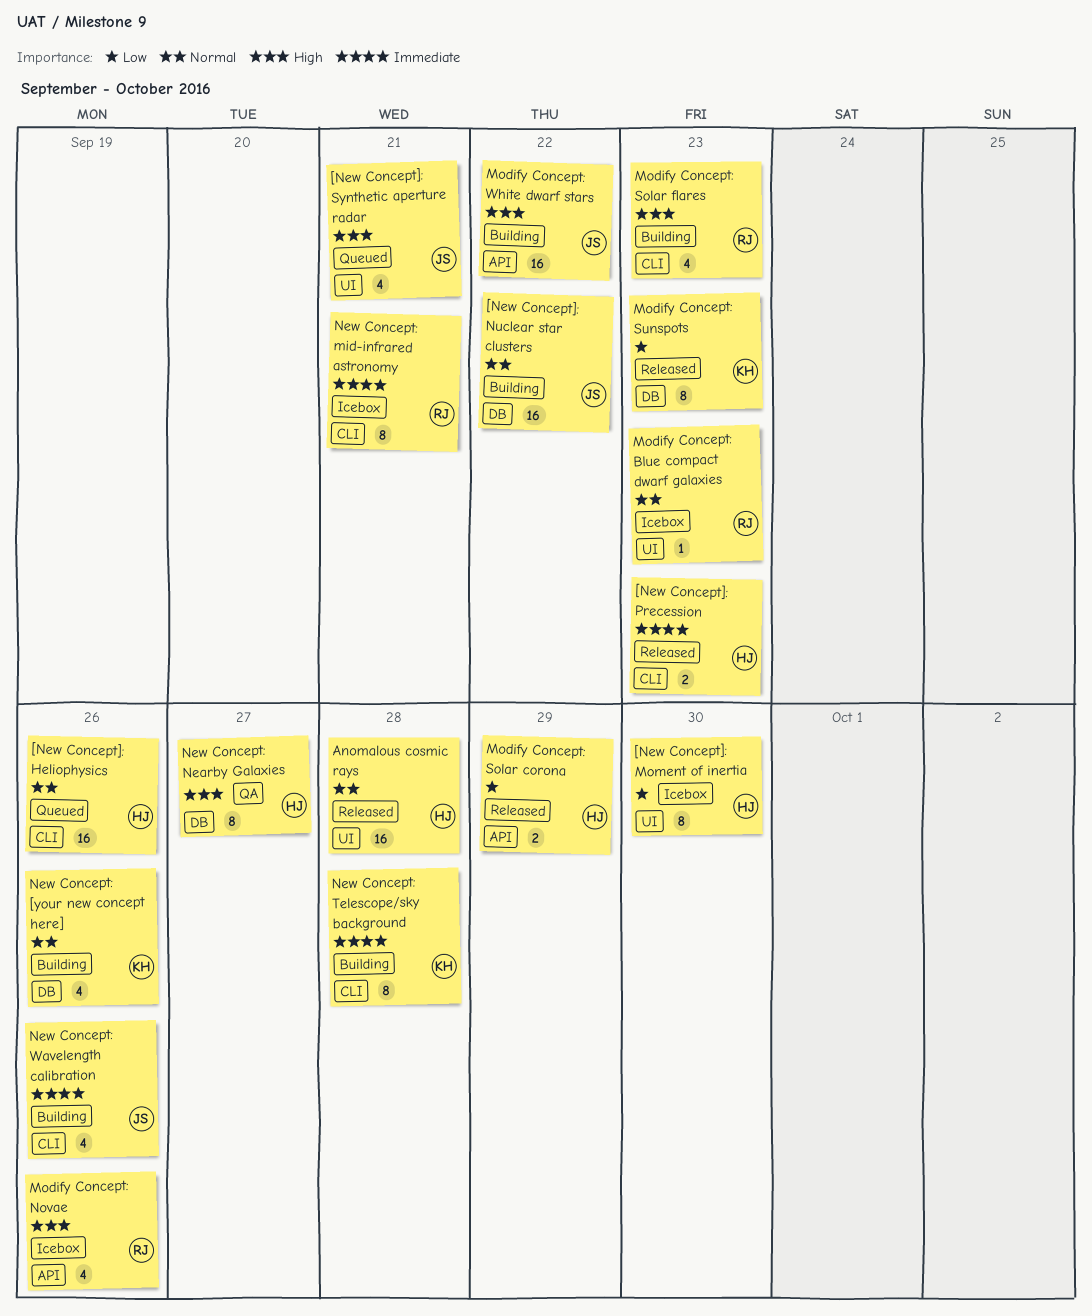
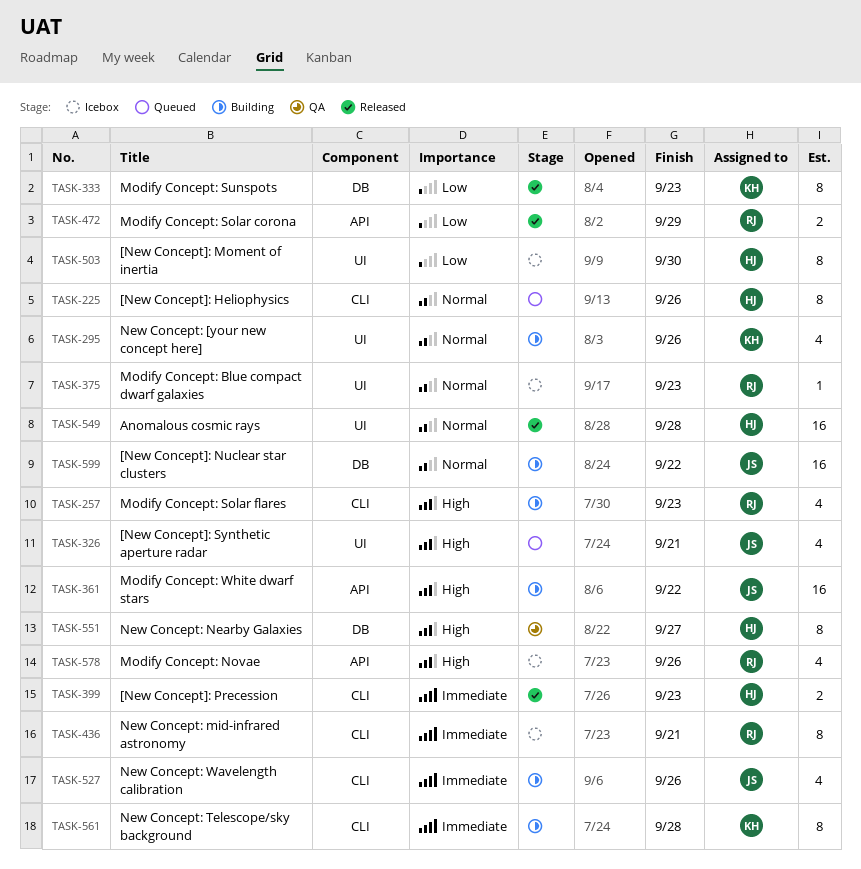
[New Concept]: Heliophysics, estimate: 16 -> 8
Modify Concept: Solar corona, owner: HJ -> RJ
New Concept: [your new concept here], label: DB -> UI

